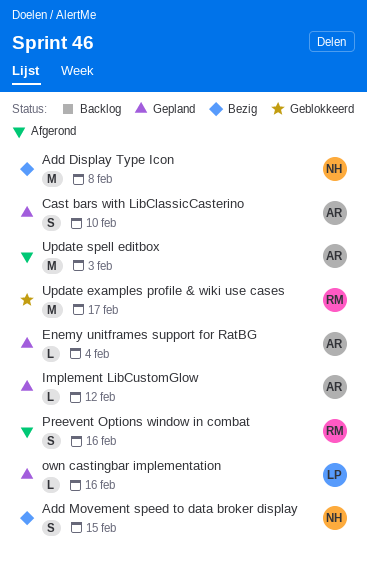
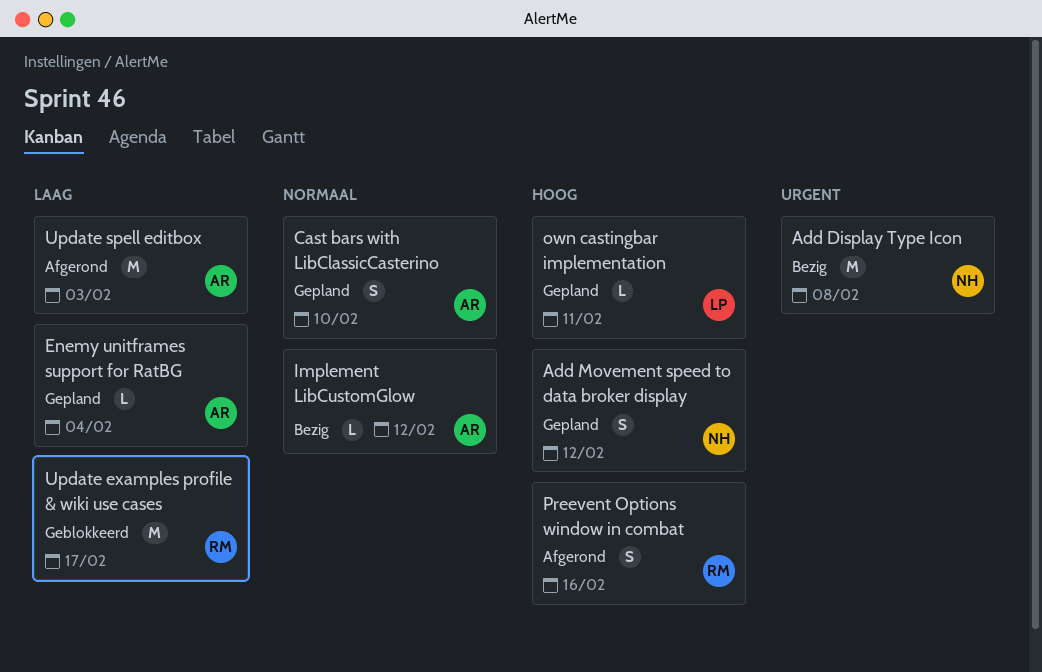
Add Movement speed to data broker display, status: Bezig -> Gepland
Add Movement speed to data broker display, due: Feb 15 -> Feb 12
Implement LibCustomGlow, status: Gepland -> Bezig
own castingbar implementation, due: Feb 16 -> Feb 11

